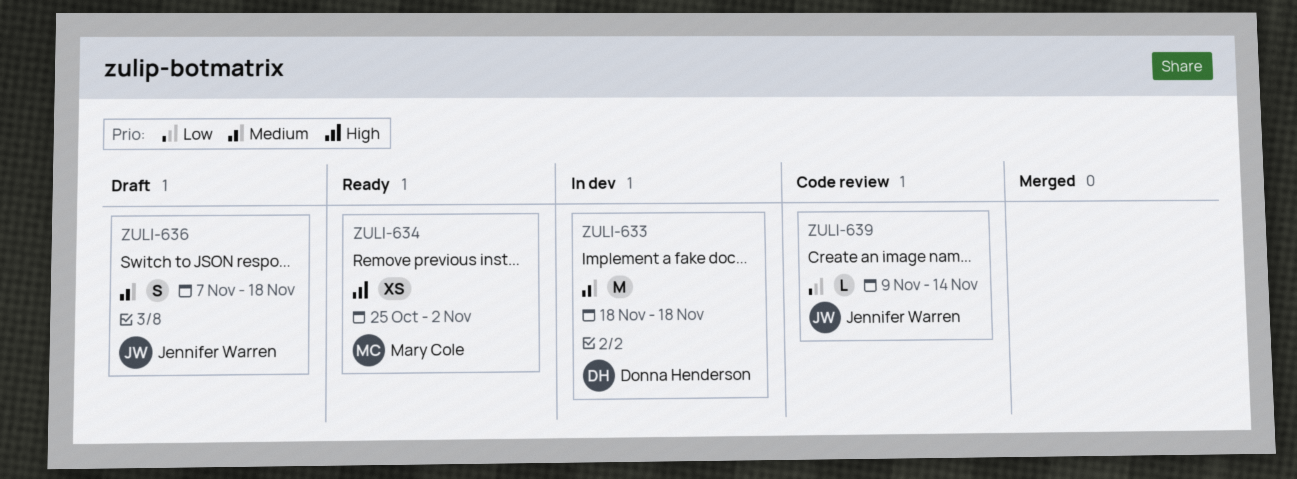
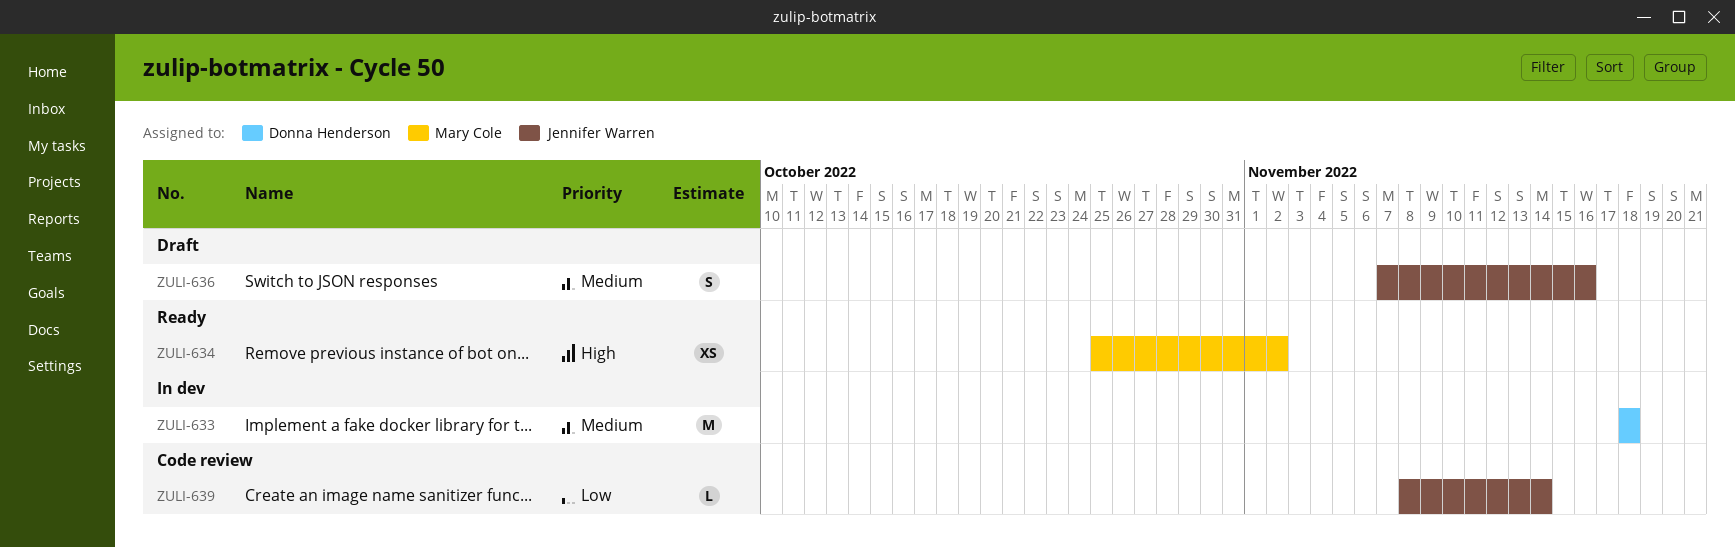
ZULI-636, due: Nov 18 -> Nov 16
ZULI-639, start: Nov 9 -> Nov 8

